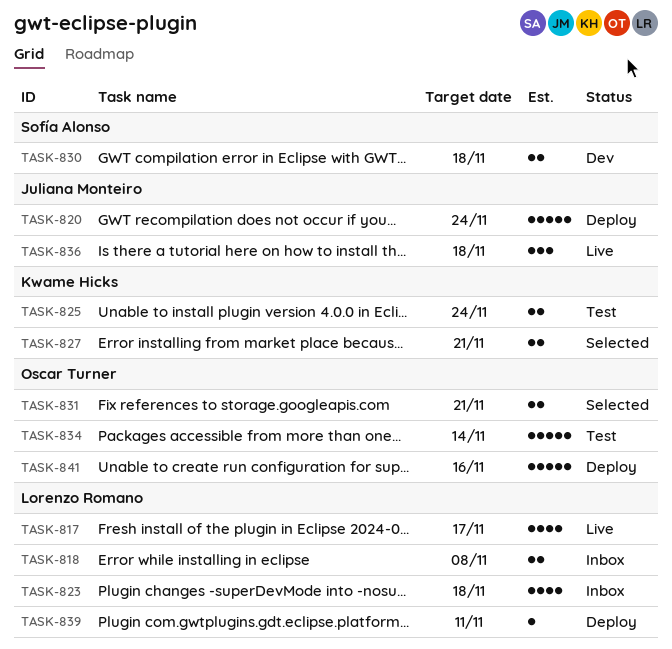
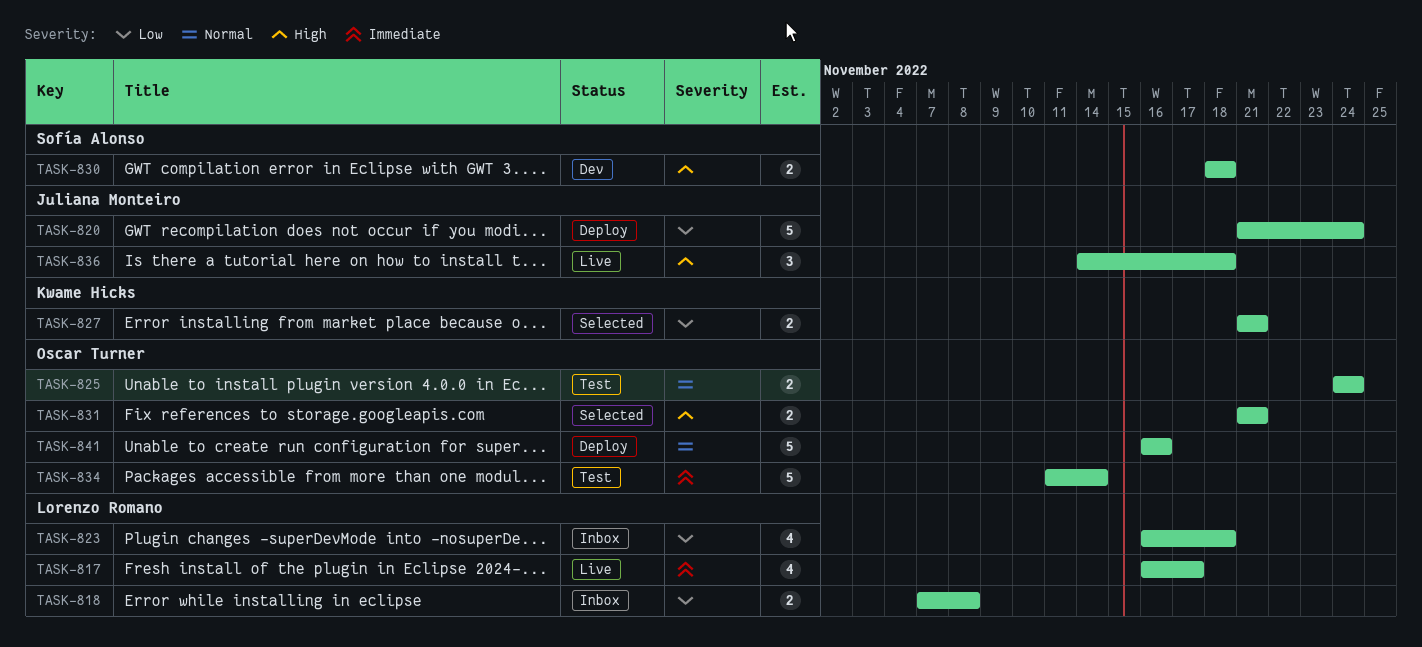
TASK-825, owner: Kwame Hicks -> Oscar Turner
TASK-839: present -> none

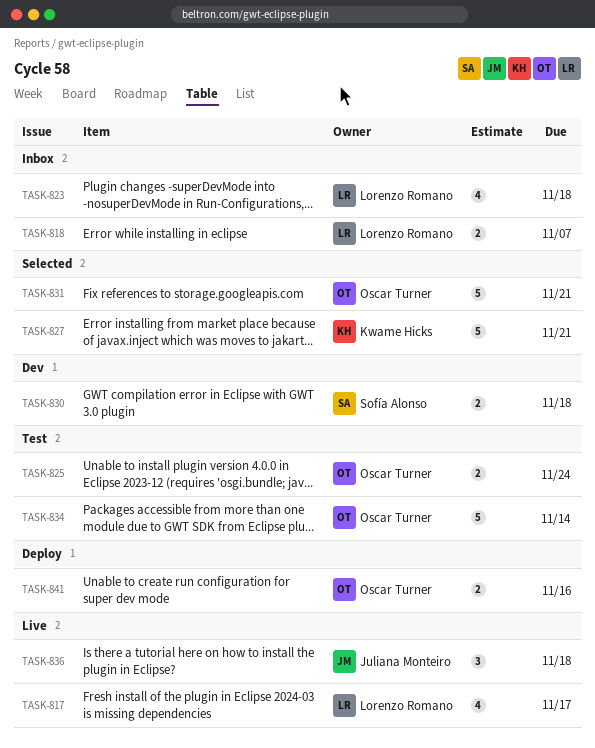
TASK-818, due: Nov 8 -> Nov 7
TASK-820: present -> none
TASK-827, estimate: 2 -> 5
TASK-831, estimate: 2 -> 5
TASK-841, estimate: 5 -> 2

